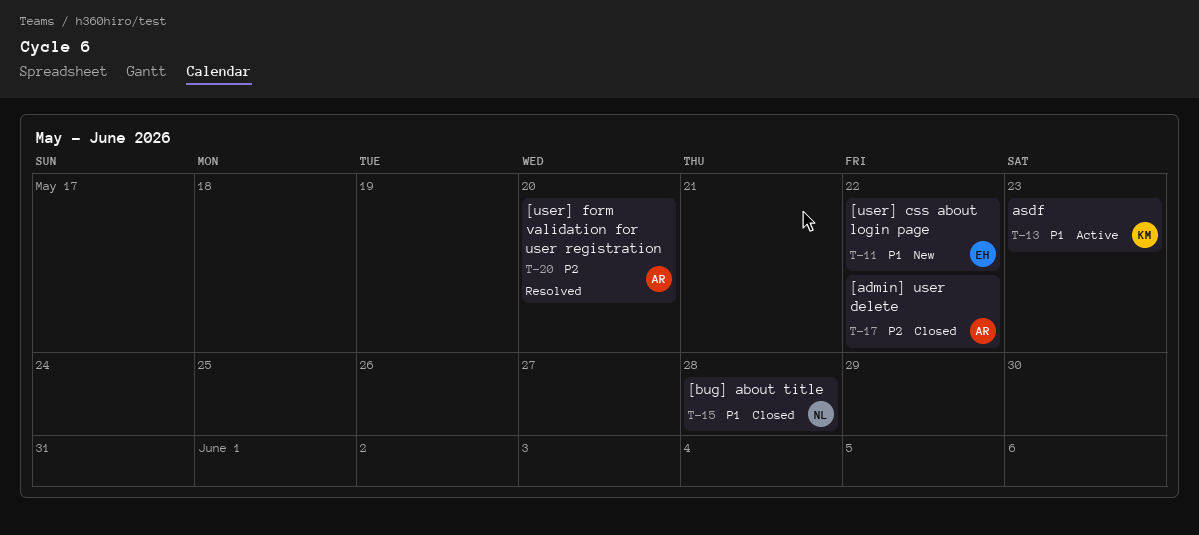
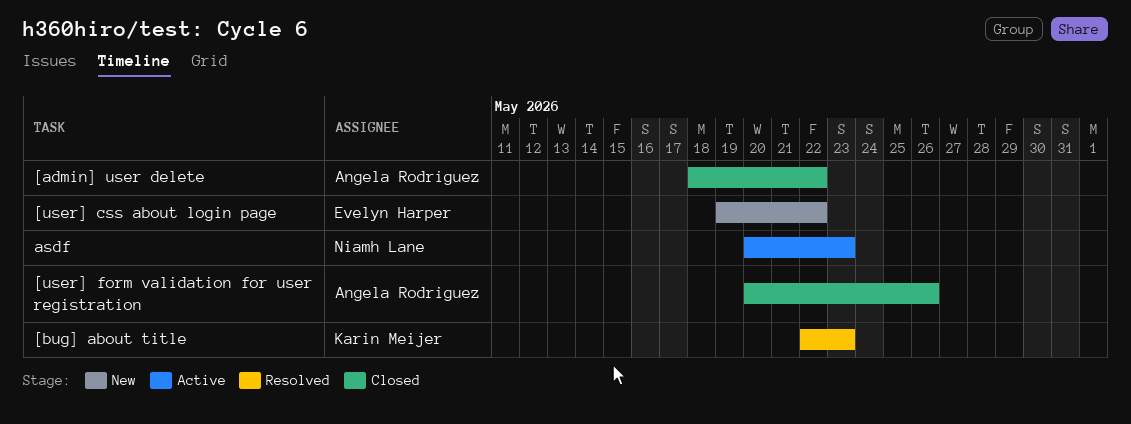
[bug] about title, status: Closed -> Resolved
[bug] about title, owner: Niamh Lane -> Karin Meijer
[bug] about title, due: May 28 -> May 23
[user] form validation for user registration, status: Resolved -> Closed
[user] form validation for user registration, due: May 20 -> May 26
asdf, owner: Karin Meijer -> Niamh Lane

